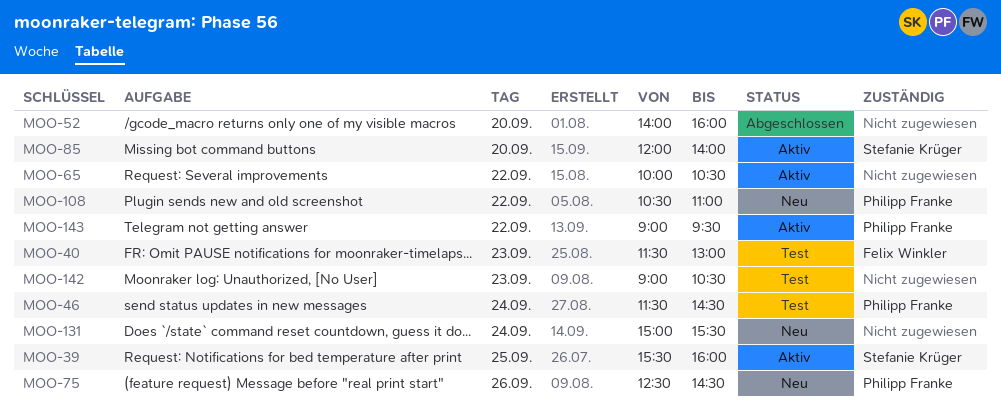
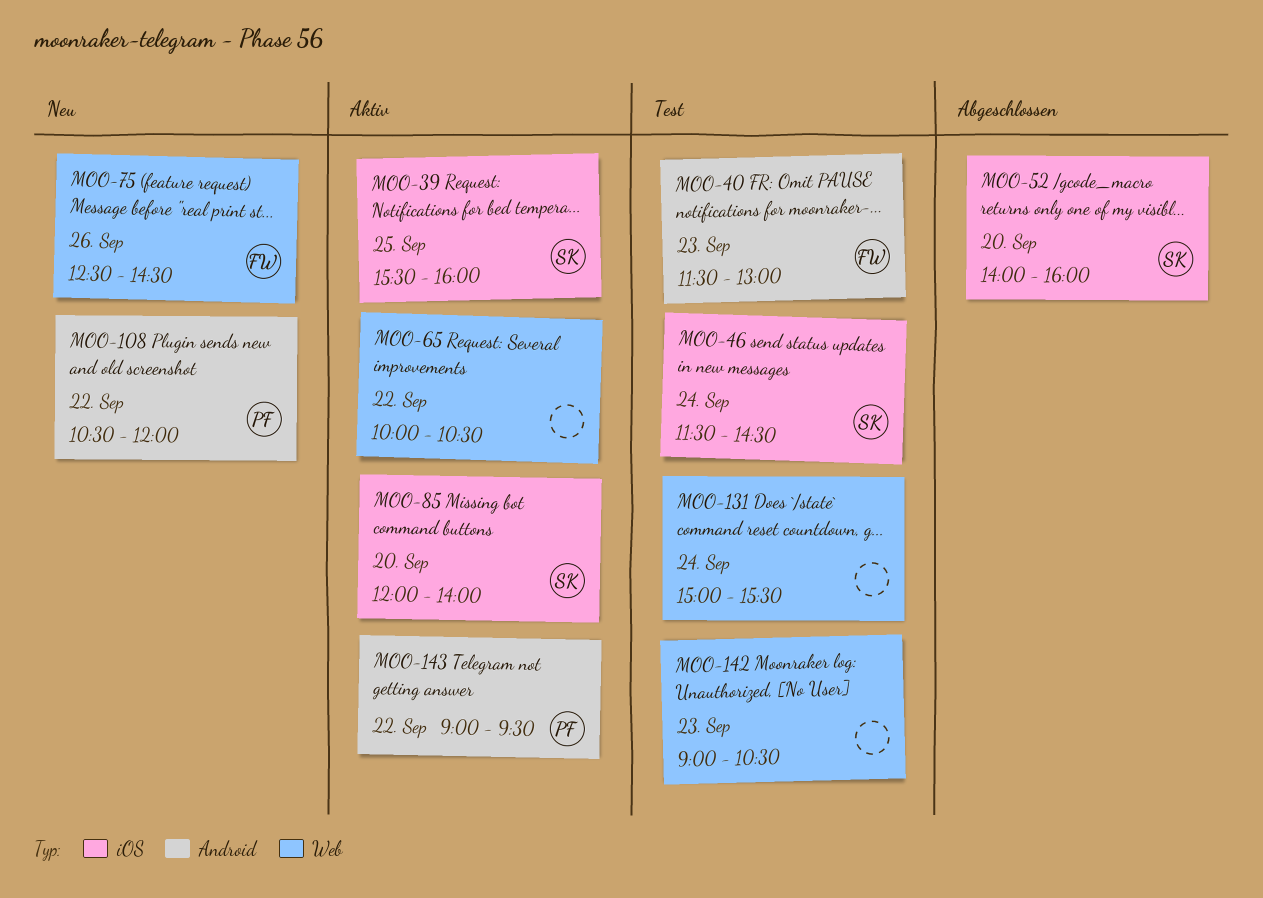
MOO-46, owner: Philipp Franke -> Stefanie Krüger
MOO-52, owner: none -> Stefanie Krüger
MOO-75, owner: Philipp Franke -> Felix Winkler
MOO-108, ends: 11:00 -> 12:00
MOO-131, status: Neu -> Test

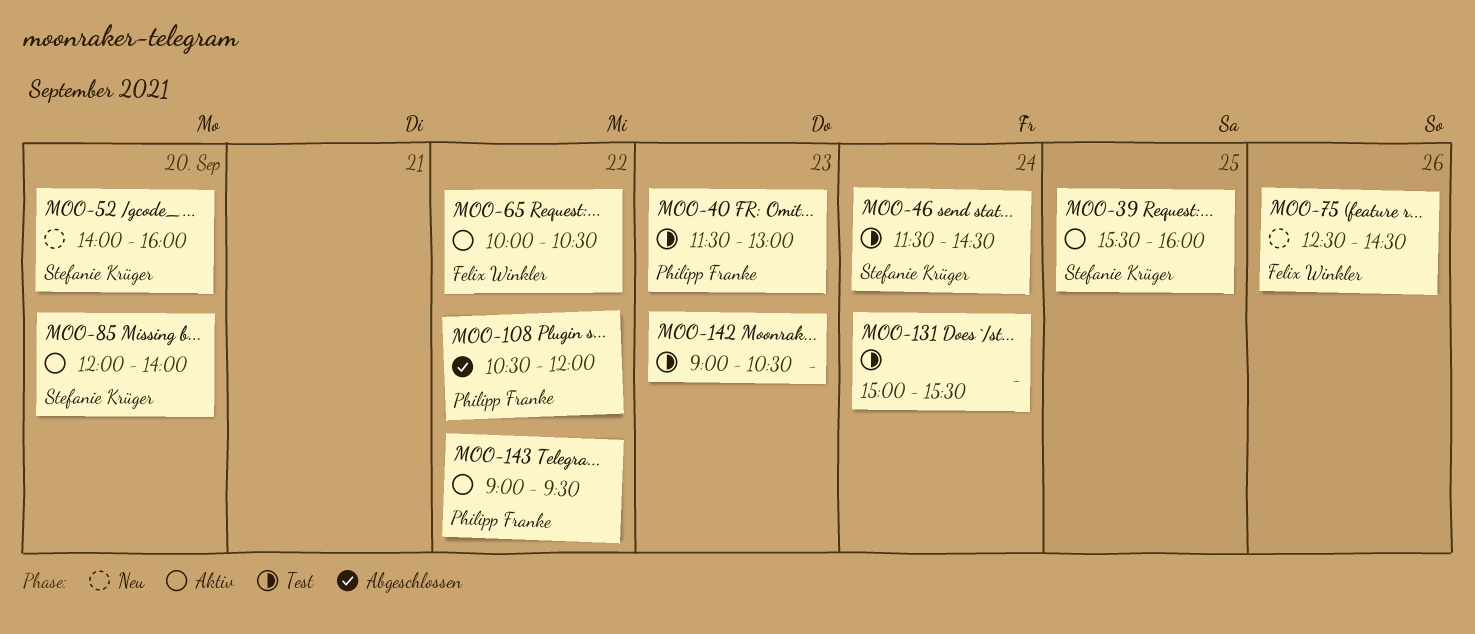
MOO-40, owner: Felix Winkler -> Philipp Franke
MOO-52, status: Abgeschlossen -> Neu
MOO-65, owner: none -> Felix Winkler
MOO-108, status: Neu -> Abgeschlossen

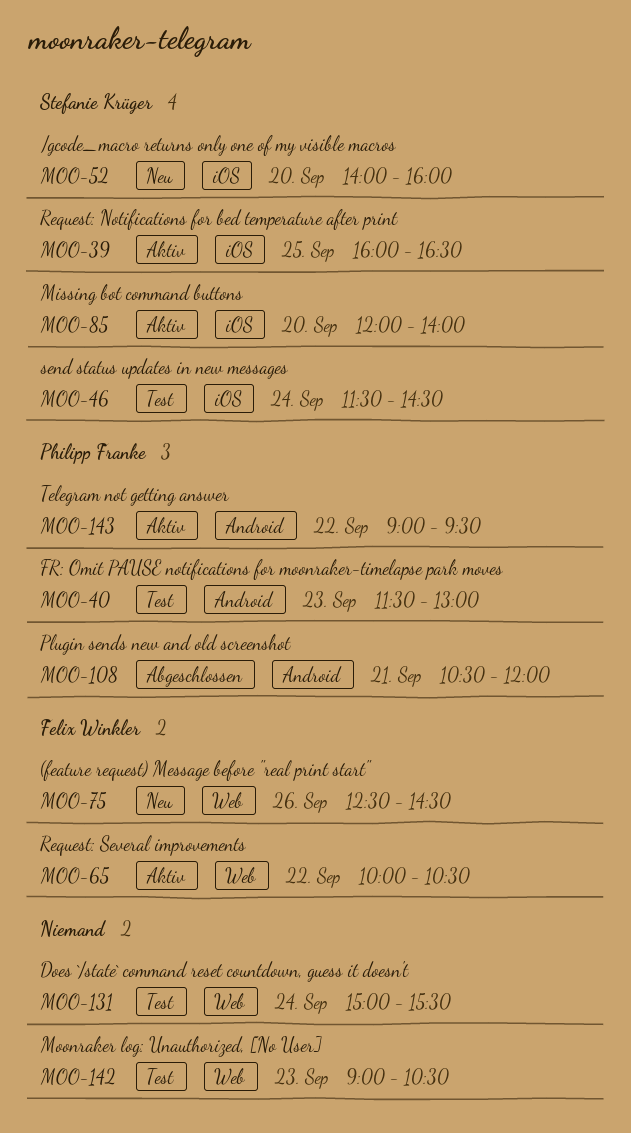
MOO-39, begins: 15:30 -> 16:00
MOO-39, ends: 16:00 -> 16:30
MOO-108, day: Sep 22 -> Sep 21

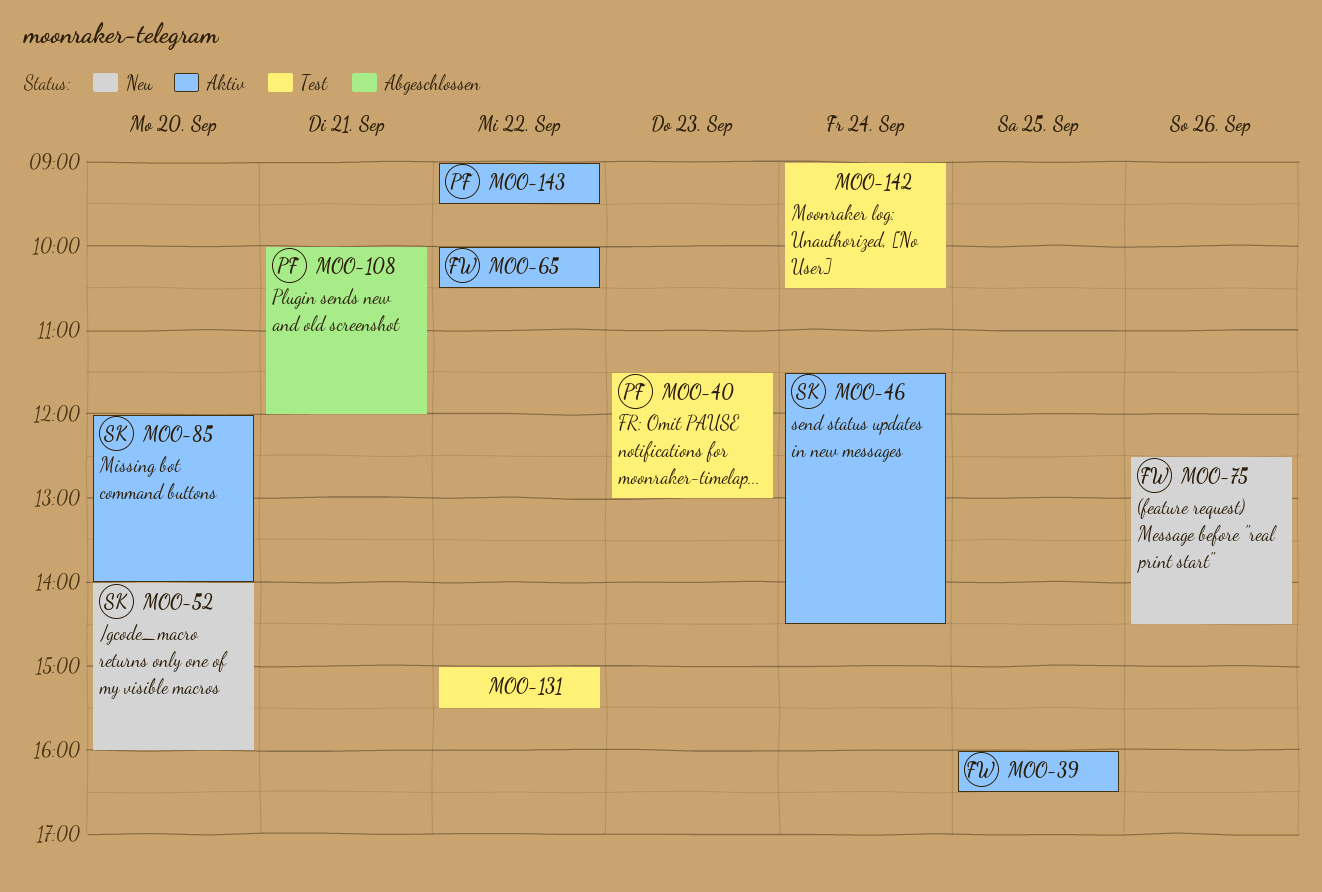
MOO-39, owner: Stefanie Krüger -> Felix Winkler
MOO-46, status: Test -> Aktiv
MOO-108, begins: 10:30 -> 10:00
MOO-131, day: Sep 24 -> Sep 22
MOO-142, day: Sep 23 -> Sep 24

